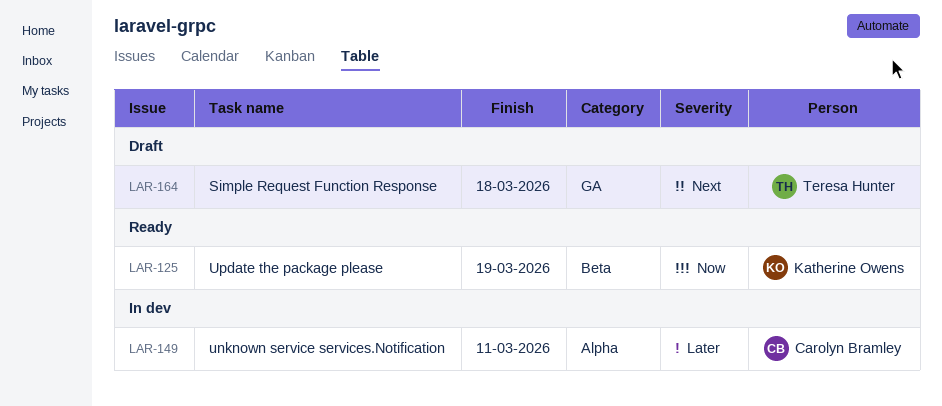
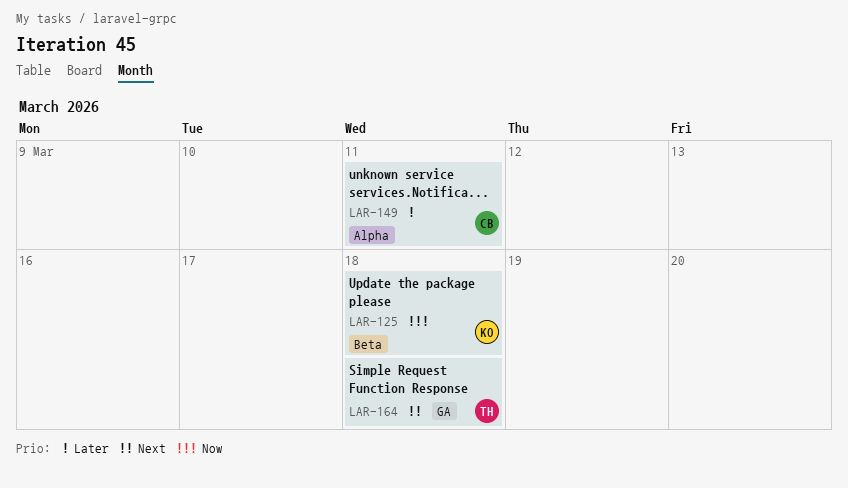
LAR-125, due: Mar 19 -> Mar 18

